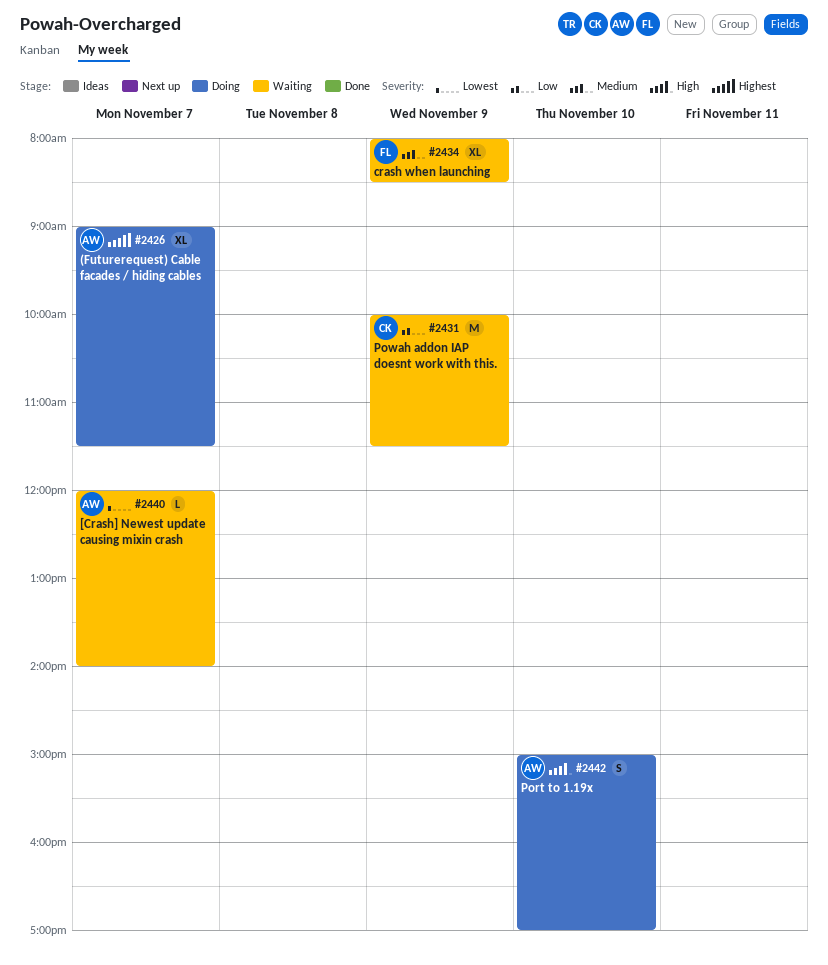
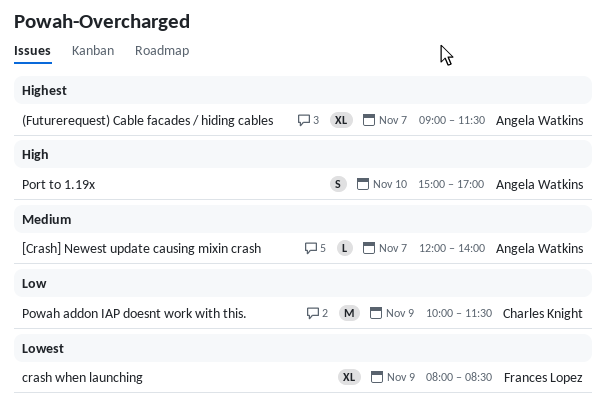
[Crash] Newest update causing mixin crash, priority: Lowest -> Medium
crash when launching, priority: Medium -> Lowest

